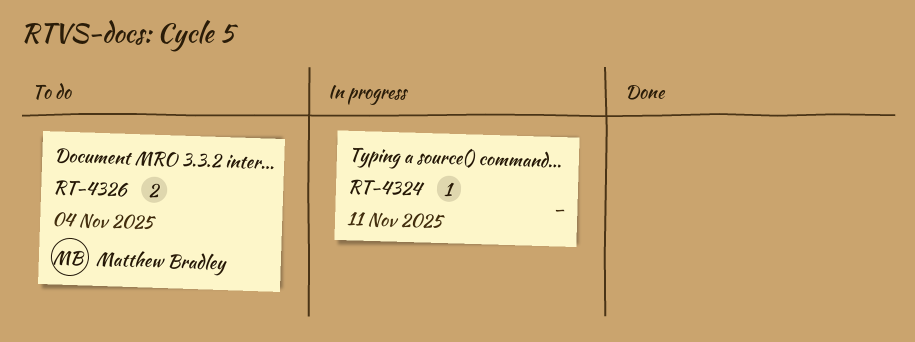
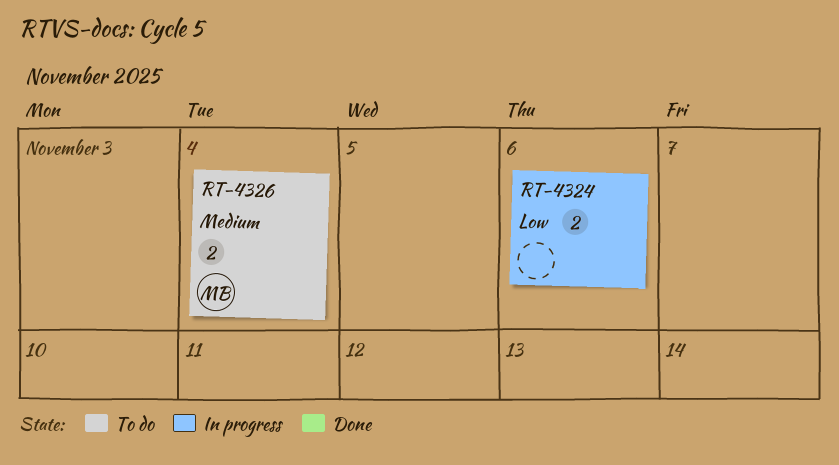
RT-4324, estimate: 1 -> 2
RT-4324, due: Nov 11 -> Nov 6

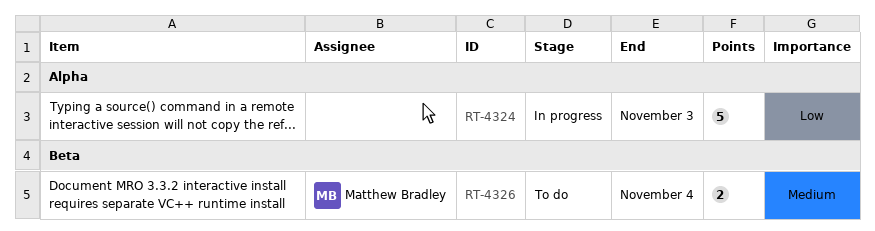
RT-4324, estimate: 2 -> 5
RT-4324, due: Nov 6 -> Nov 3

